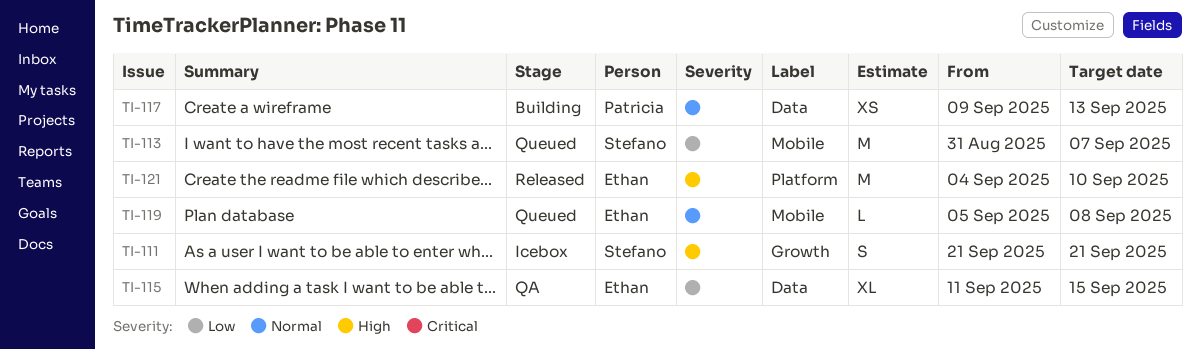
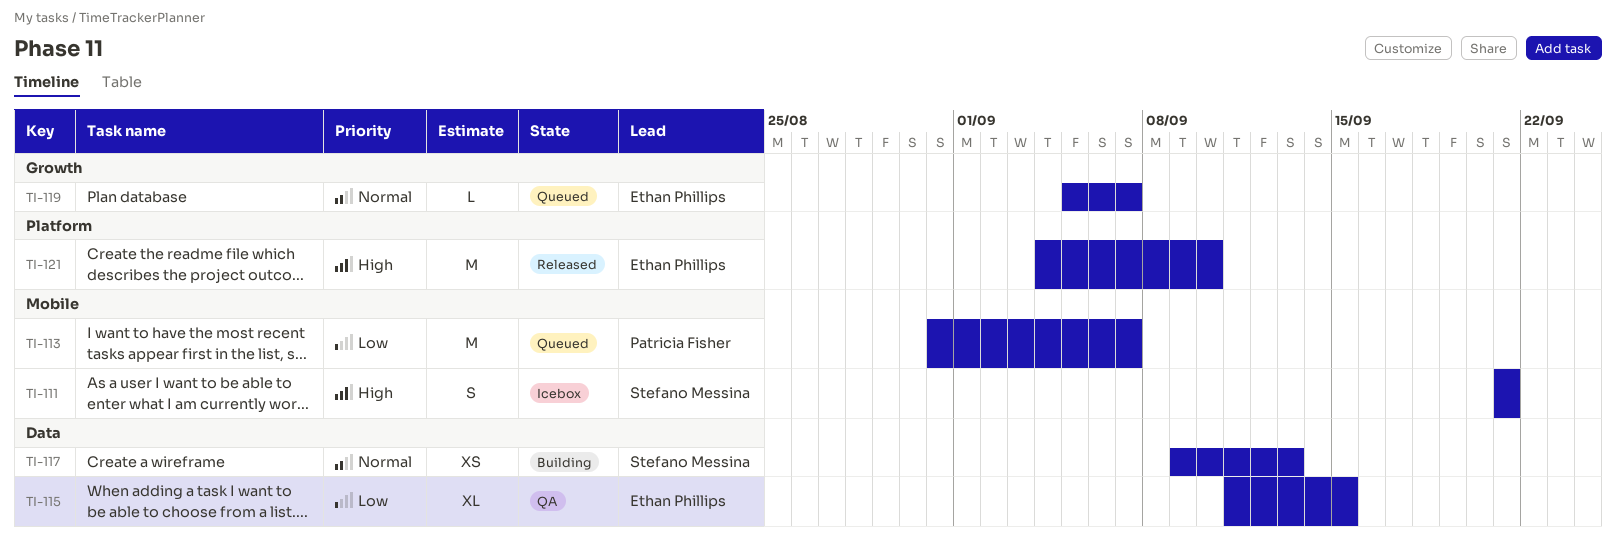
TI-111, label: Growth -> Mobile
TI-113, owner: Stefano Messina -> Patricia Fisher
TI-117, owner: Patricia Fisher -> Stefano Messina
TI-119, label: Mobile -> Growth
TI-119, due: Sep 8 -> Sep 7

